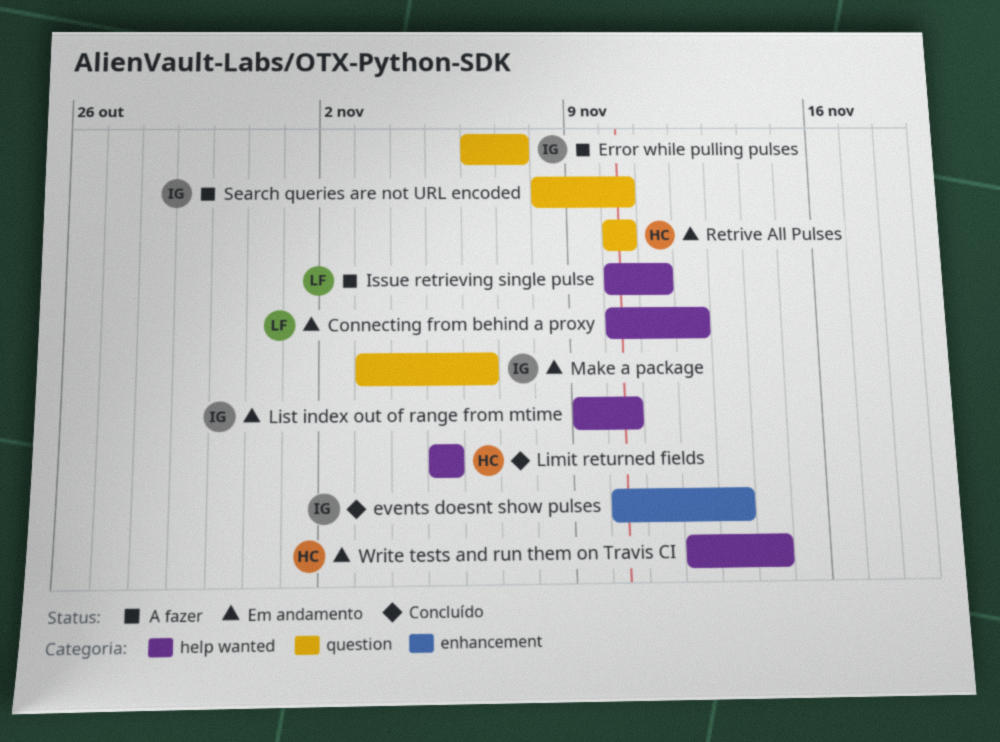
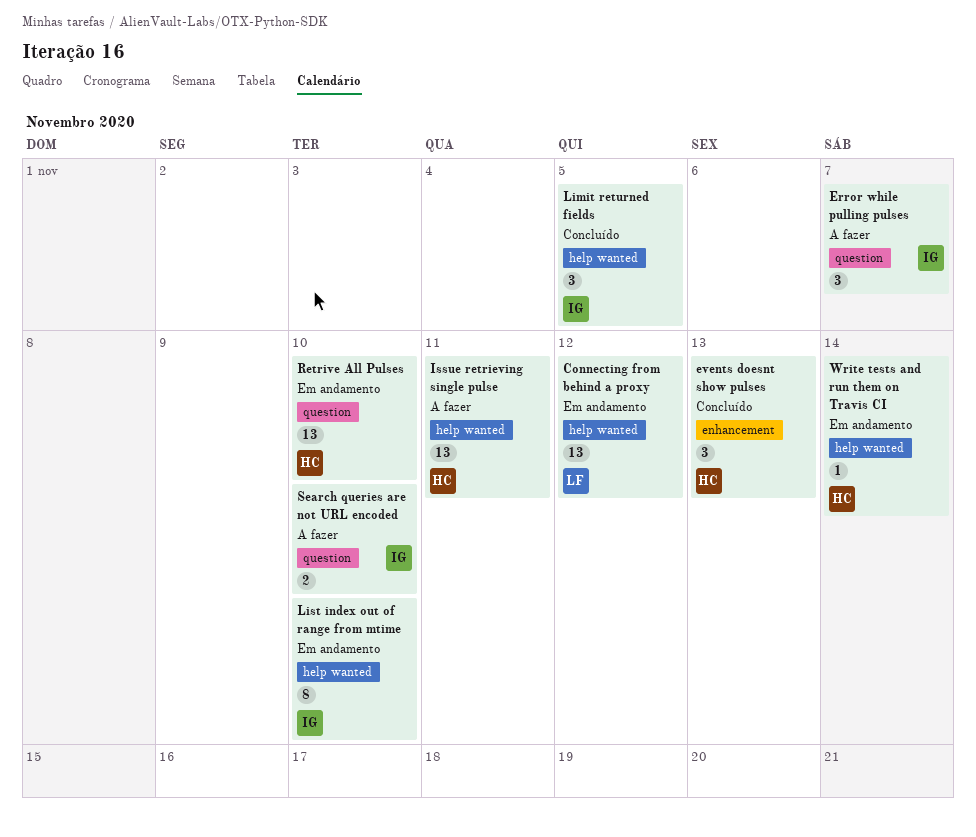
events doesnt show pulses, owner: IG -> HC
Issue retrieving single pulse, owner: LF -> HC
Limit returned fields, owner: HC -> IG
Make a package: present -> none

